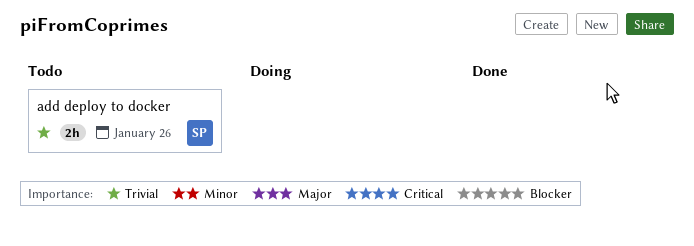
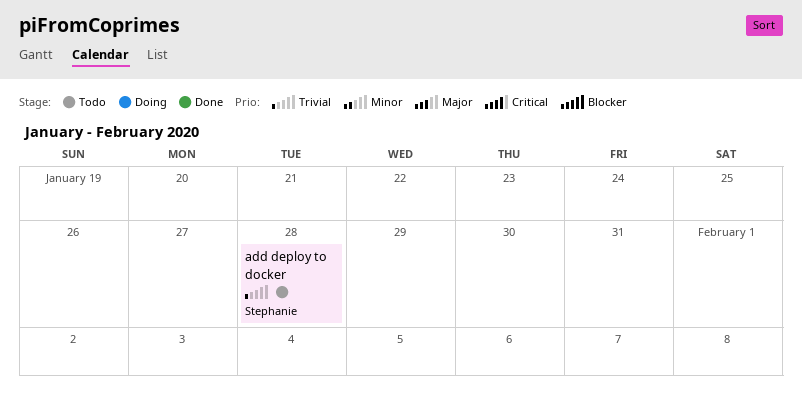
add deploy to docker, due: Jan 26 -> Jan 28

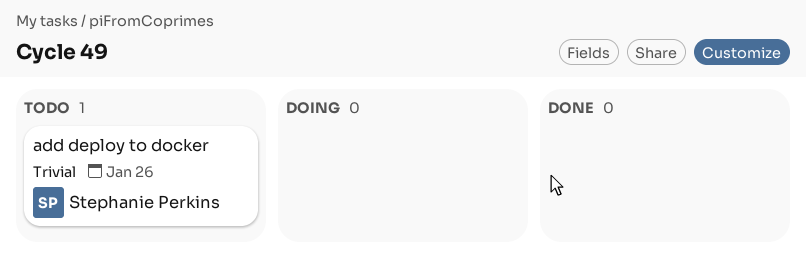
add deploy to docker, due: Jan 28 -> Jan 26

